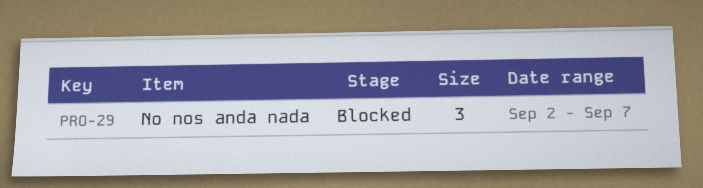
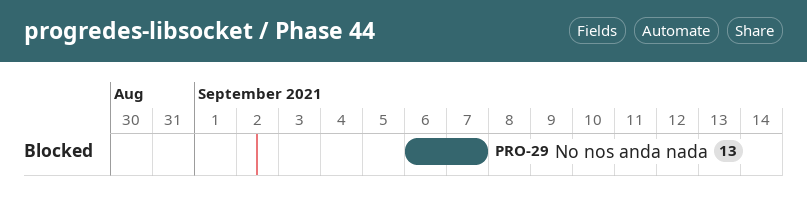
PRO-29, estimate: 3 -> 13
PRO-29, start: Sep 2 -> Sep 6

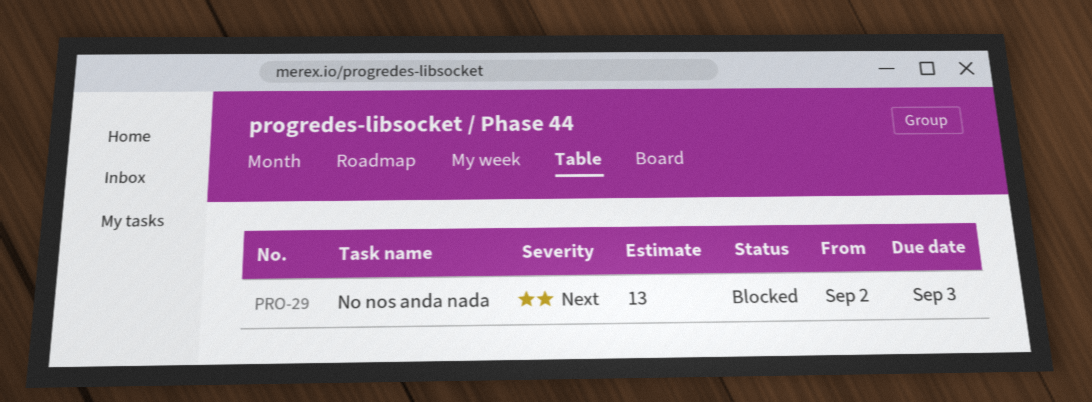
PRO-29, start: Sep 6 -> Sep 2
PRO-29, due: Sep 7 -> Sep 3

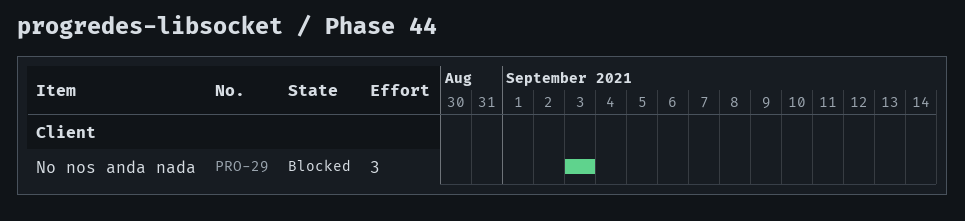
PRO-29, estimate: 13 -> 3
PRO-29, start: Sep 2 -> Sep 3

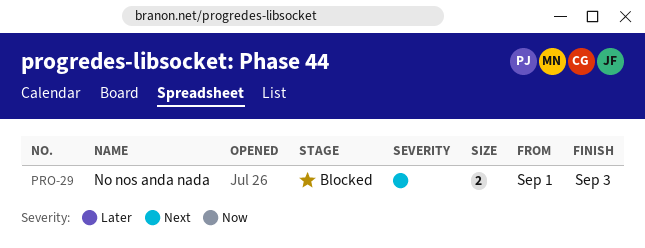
PRO-29, estimate: 3 -> 2
PRO-29, start: Sep 3 -> Sep 1

